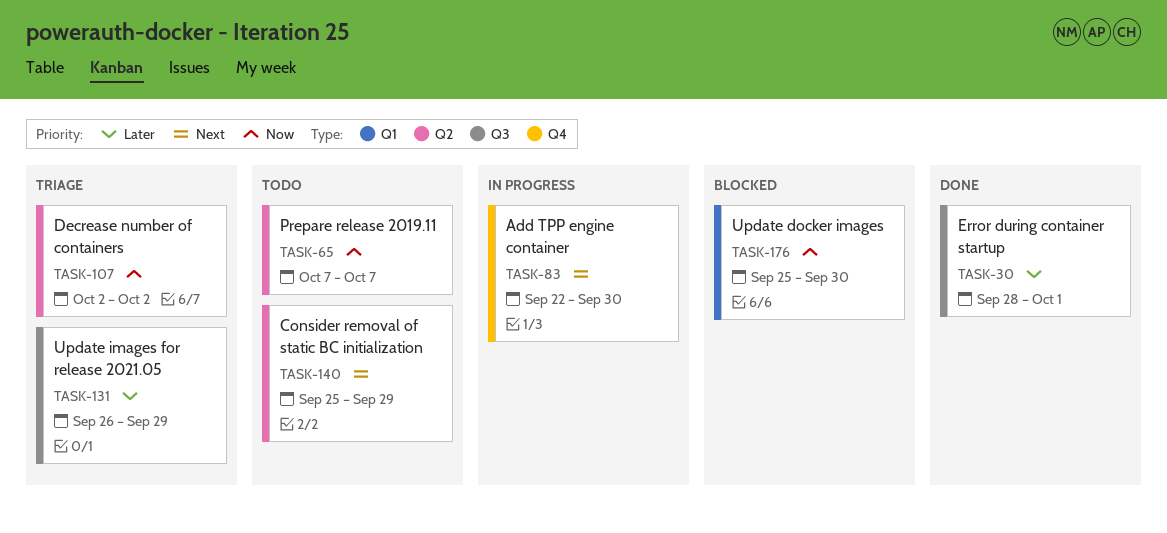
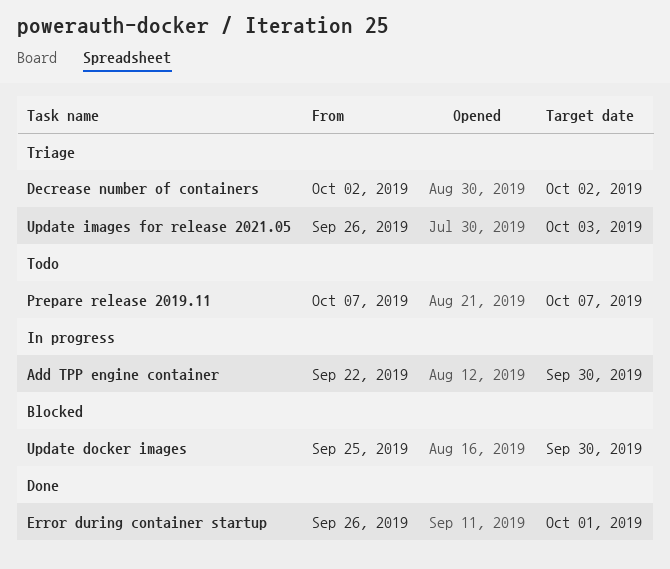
Consider removal of static BC initialization: present -> none
Error during container startup, start: Sep 28 -> Sep 26
Update images for release 2021.05, due: Sep 29 -> Oct 3

